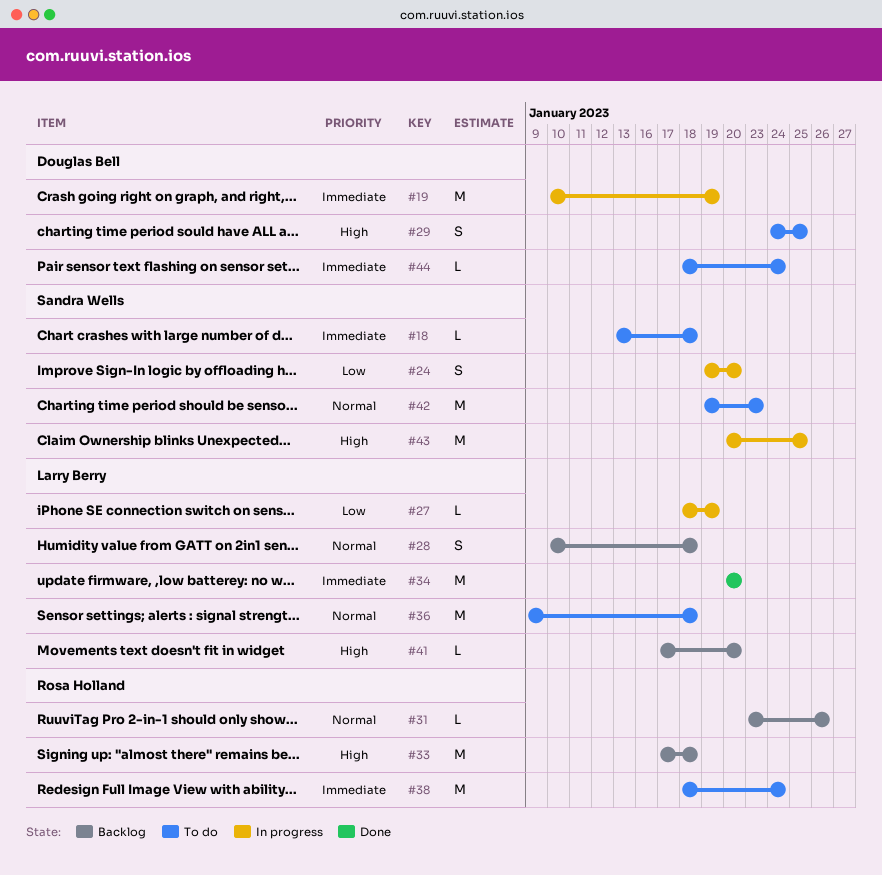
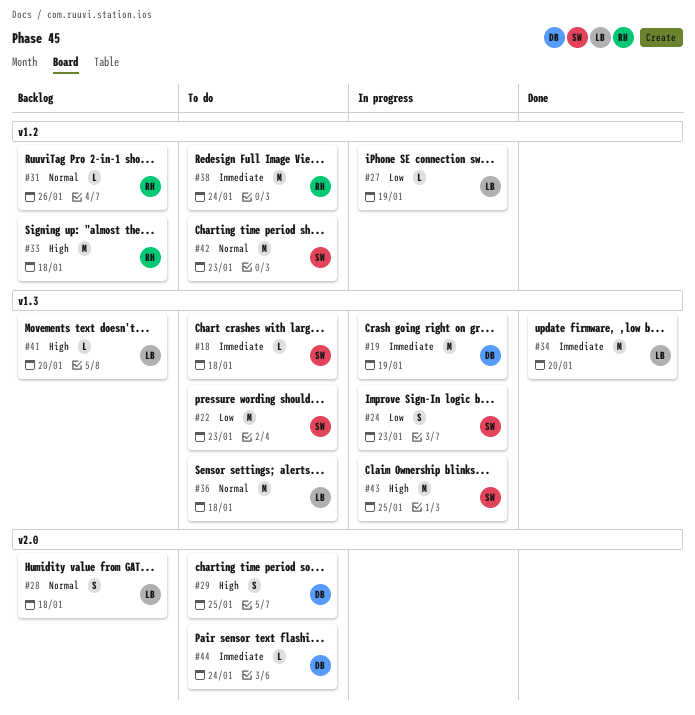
#22: none -> present
#24, due: Jan 20 -> Jan 23

